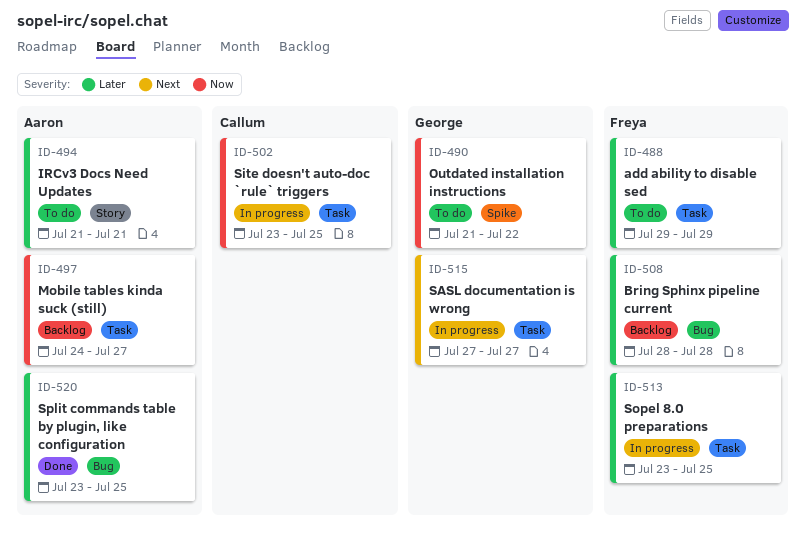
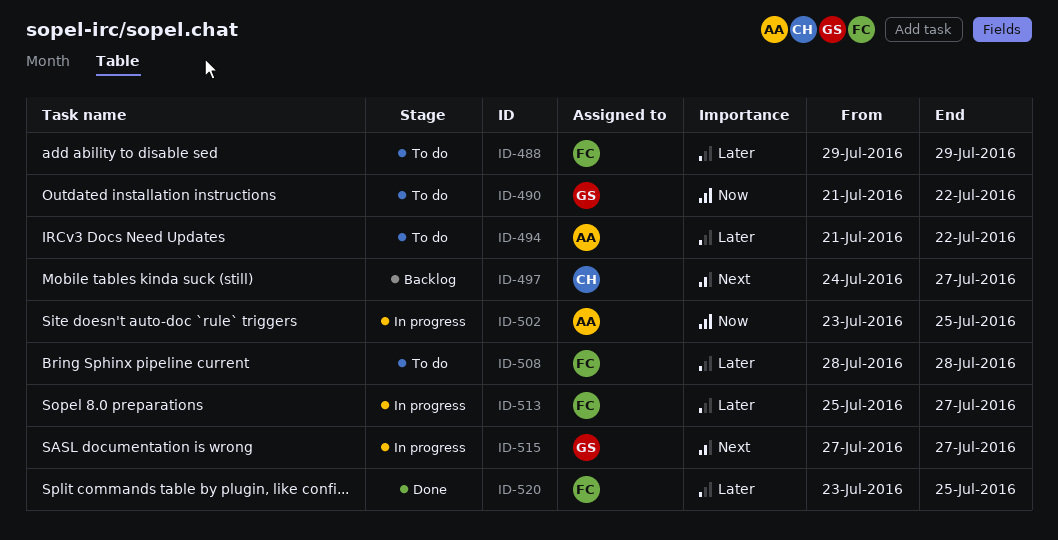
ID-494, due: Jul 21 -> Jul 22
ID-497, owner: Aaron -> Callum
ID-497, priority: Now -> Next
ID-502, owner: Callum -> Aaron
ID-508, status: Backlog -> To do
ID-513, start: Jul 23 -> Jul 25
ID-513, due: Jul 25 -> Jul 27
ID-520, owner: Aaron -> Freya

